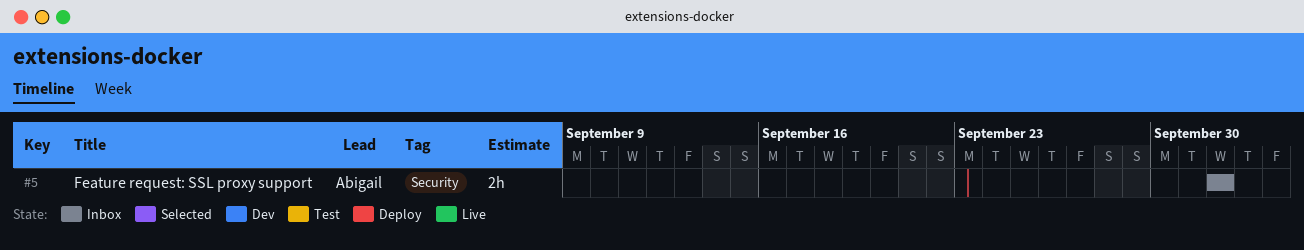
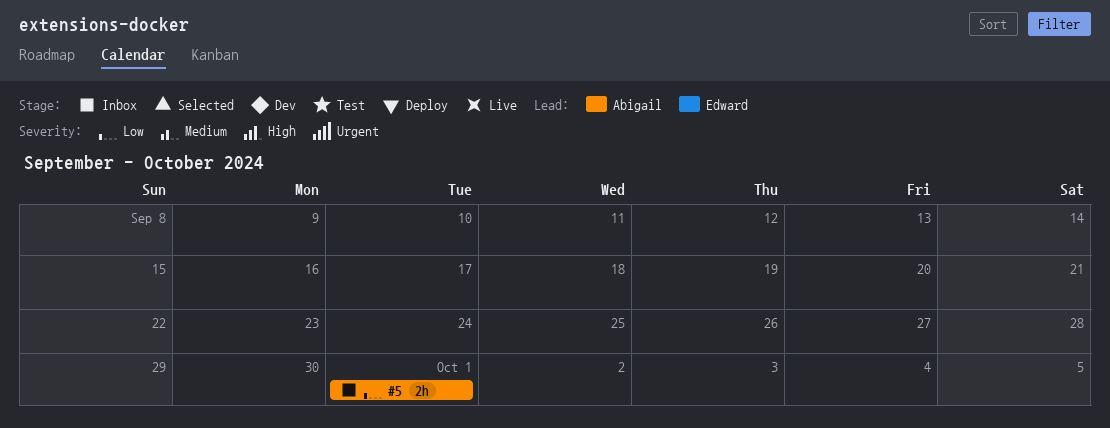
#5, start: Oct 2 -> Oct 1
#5, due: Oct 2 -> Oct 1

